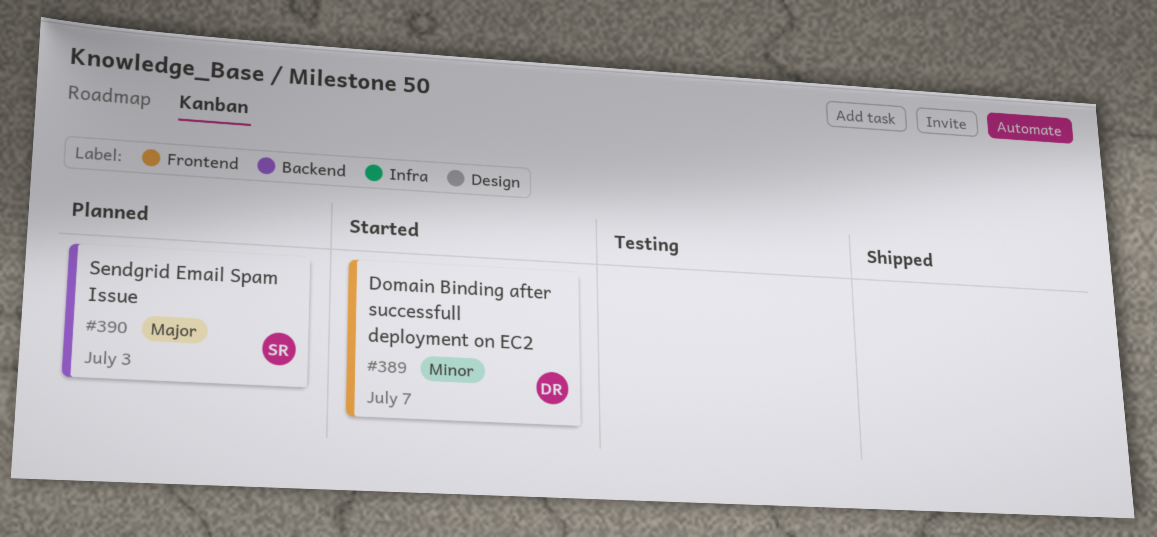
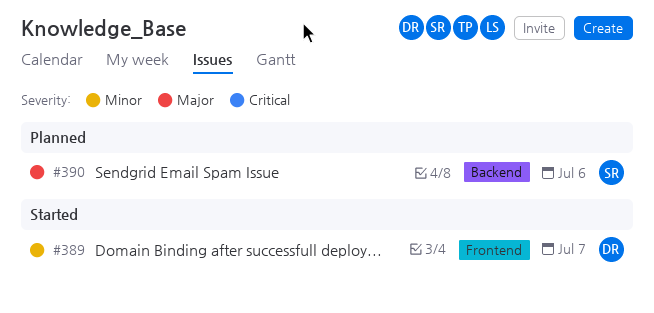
#390, due: Jul 3 -> Jul 6

